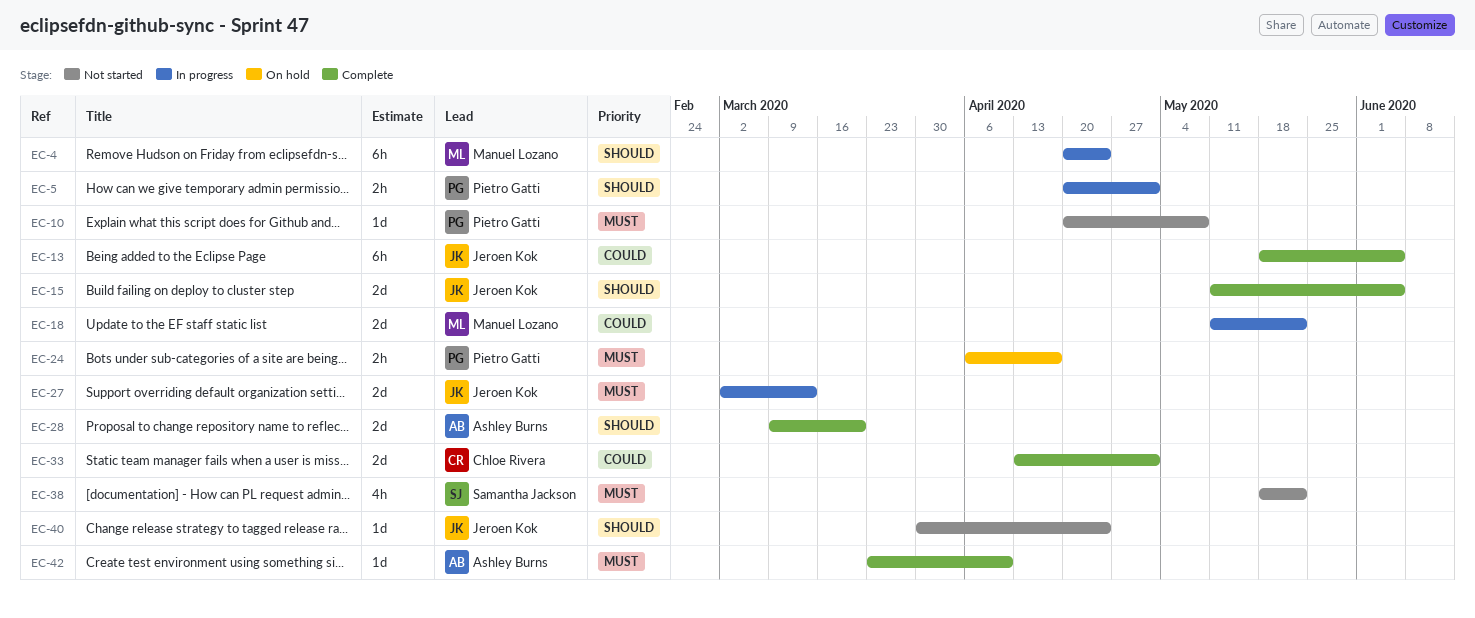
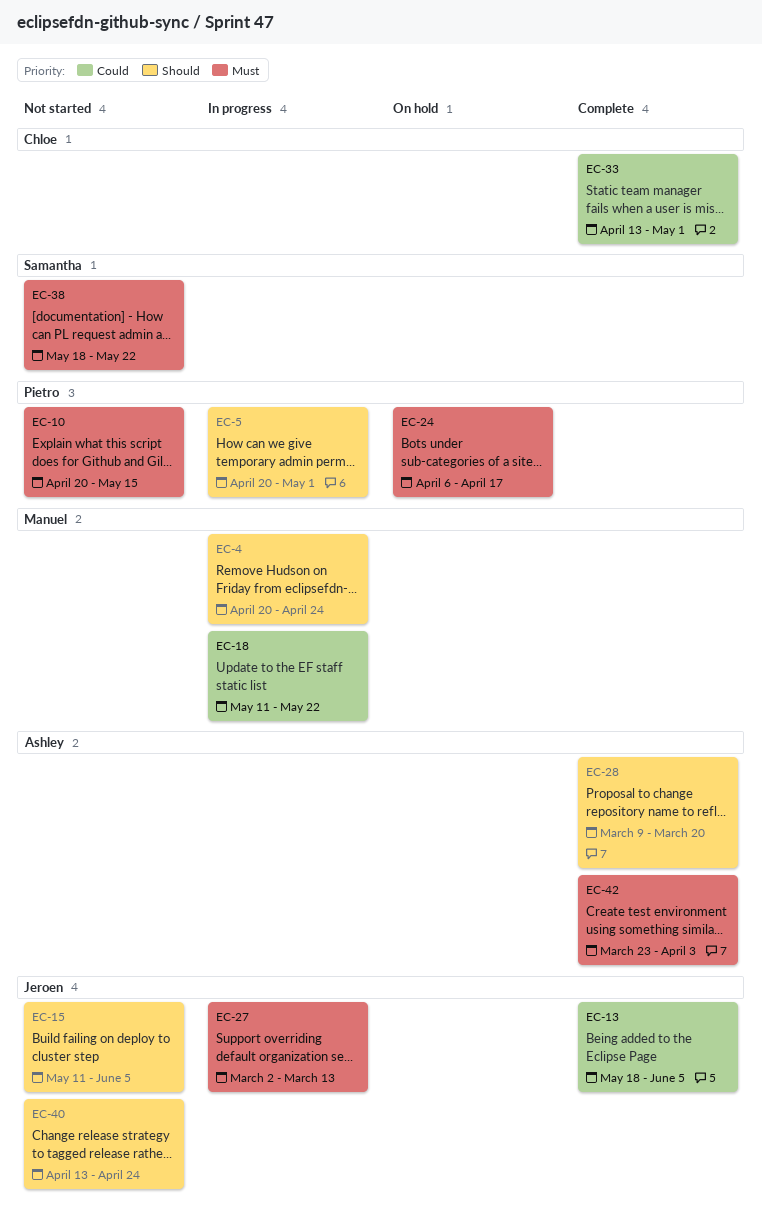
EC-10, due: May 8 -> May 15
EC-15, status: Complete -> Not started
EC-40, start: Mar 30 -> Apr 13
EC-42, due: Apr 10 -> Apr 3

